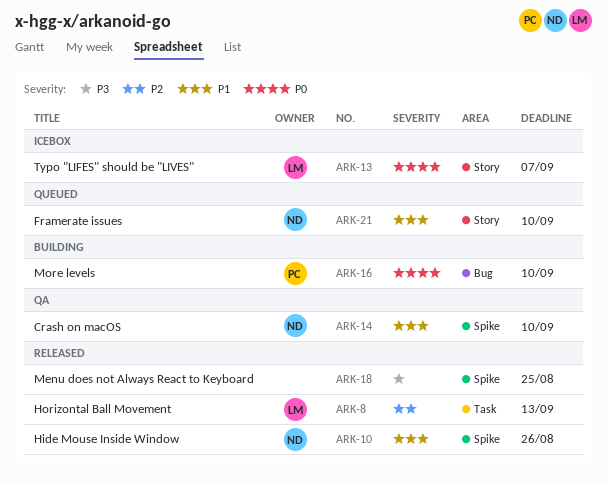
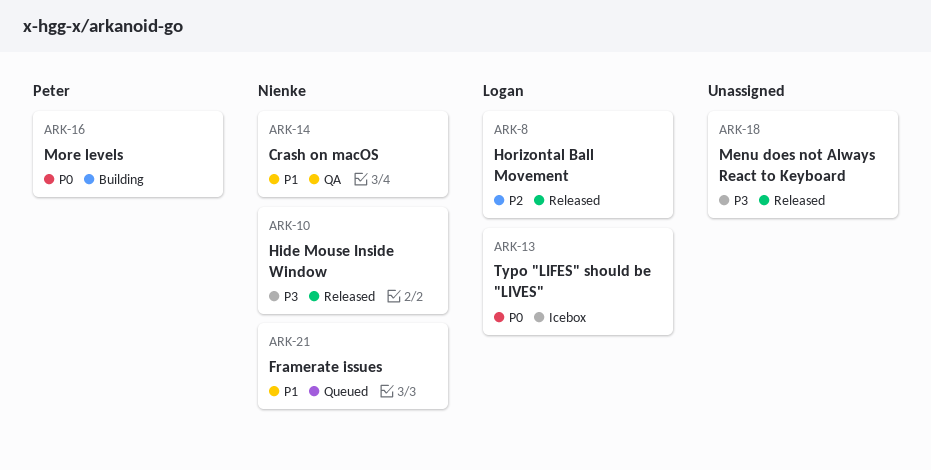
ARK-10, priority: P1 -> P3

